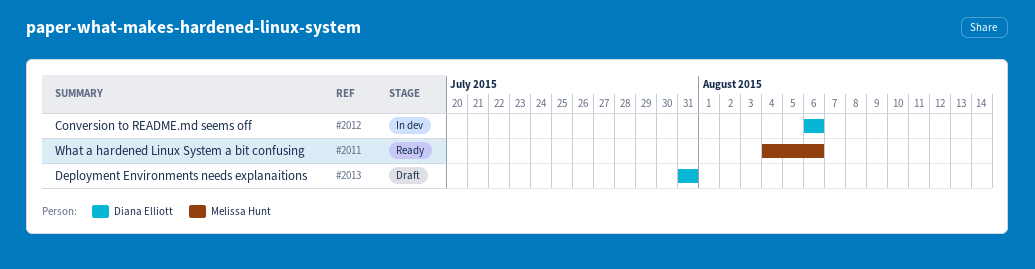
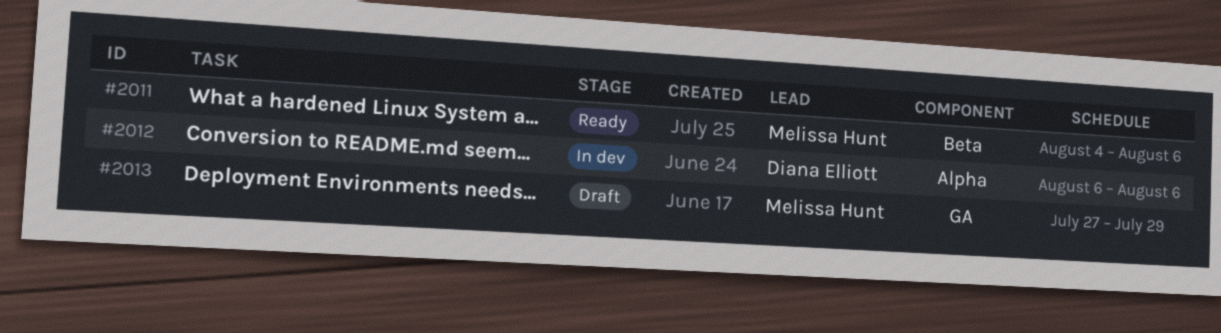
#2013, owner: Diana Elliott -> Melissa Hunt
#2013, start: Jul 31 -> Jul 27
#2013, due: Jul 31 -> Jul 29

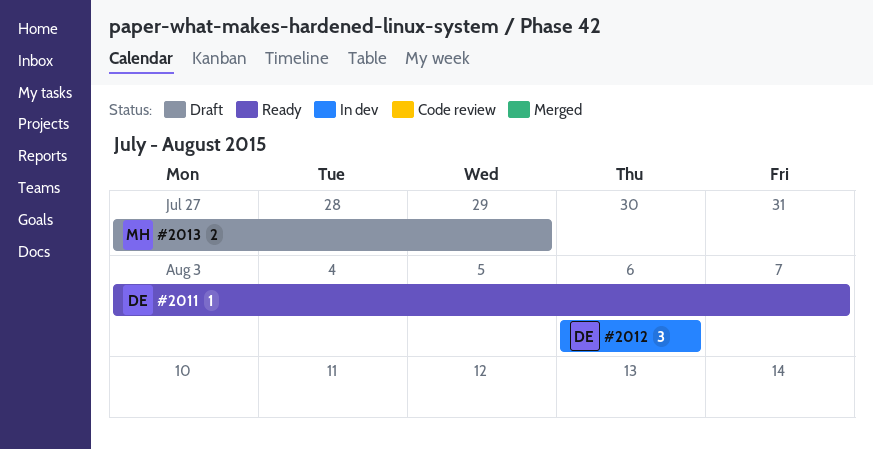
#2011, owner: Melissa Hunt -> Diana Elliott
#2011, start: Aug 4 -> Aug 3
#2011, due: Aug 6 -> Aug 7

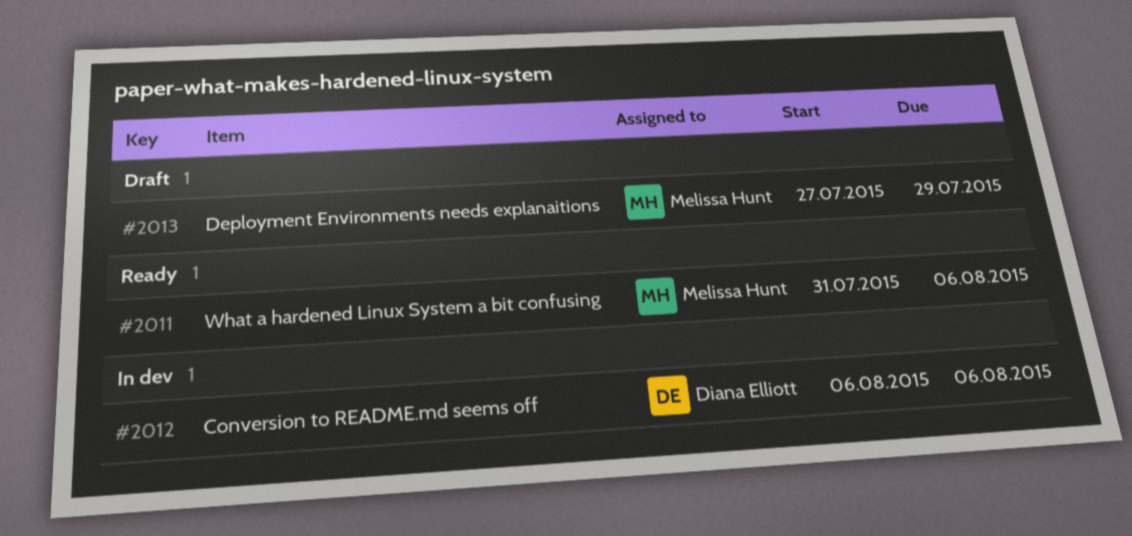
#2011, owner: Diana Elliott -> Melissa Hunt
#2011, start: Aug 3 -> Jul 31
#2011, due: Aug 7 -> Aug 6

